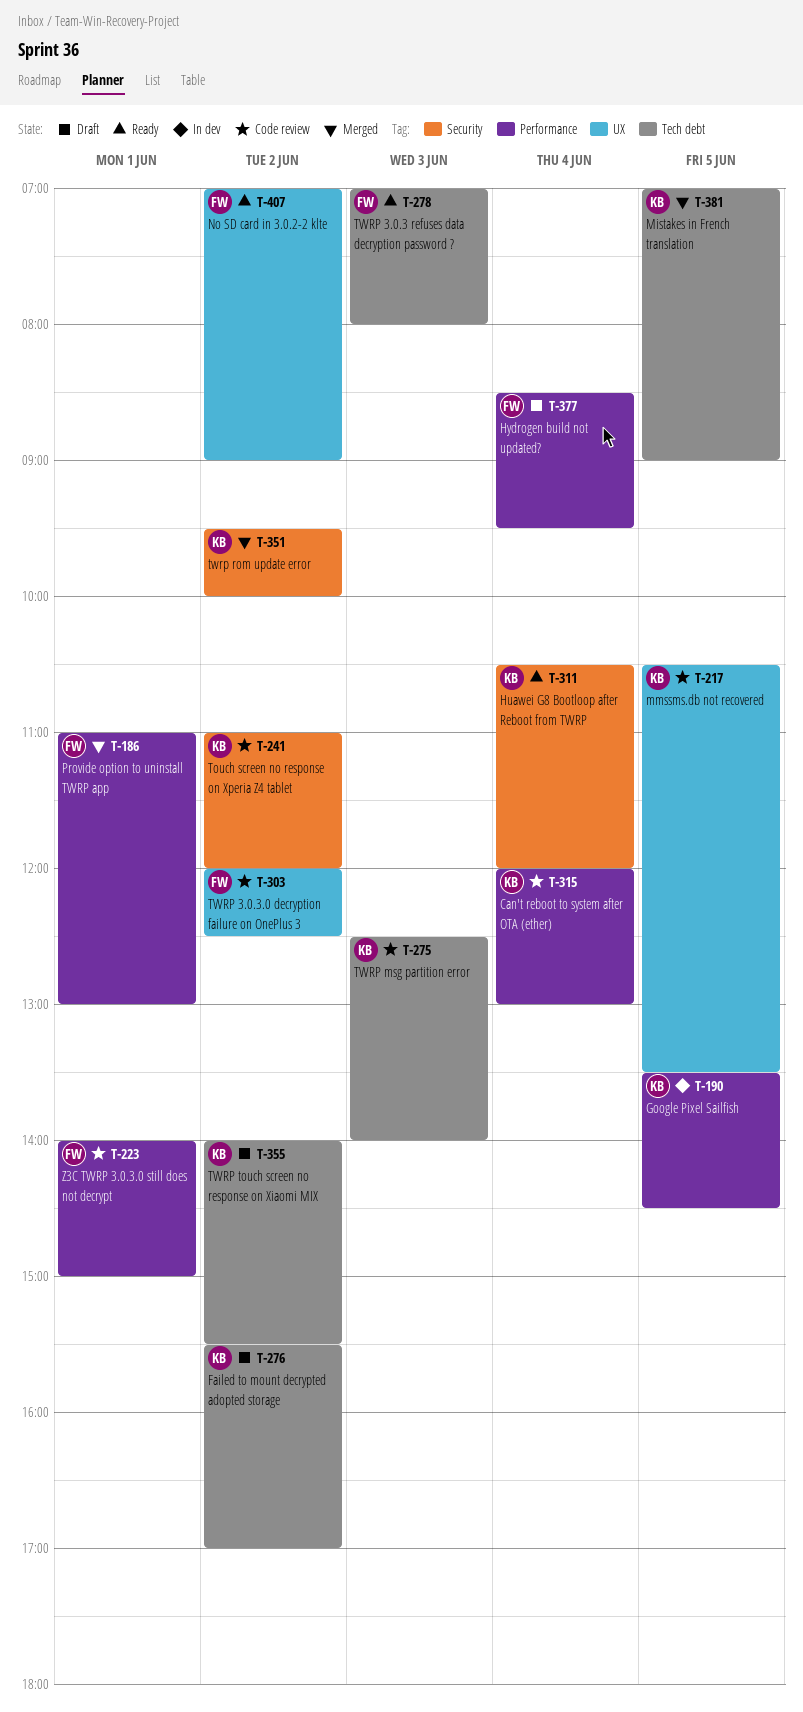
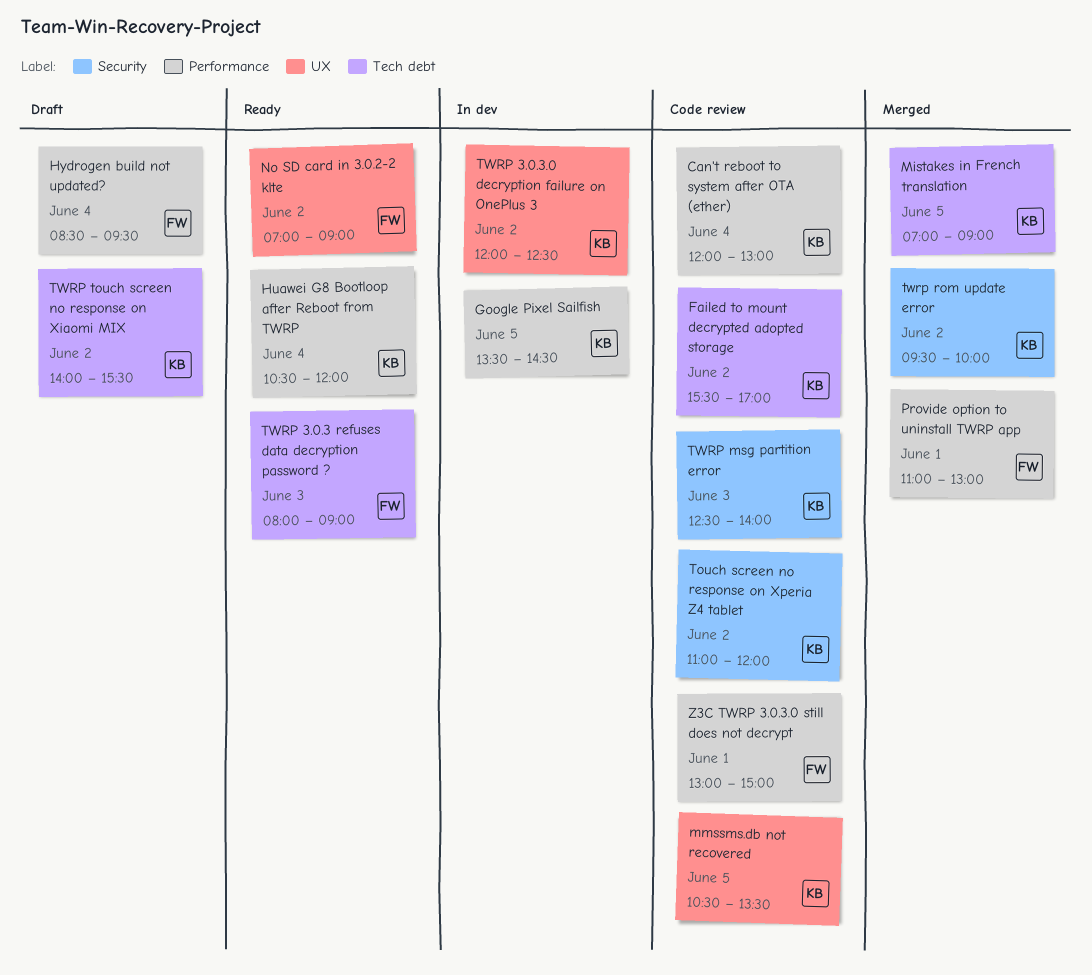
Failed to mount decrypted adopted storage, status: Draft -> Code review
Huawei G8 Bootloop after Reboot from TWRP, label: Security -> Performance
TWRP 3.0.3 refuses data decryption password ?, begins: 07:00 -> 08:00
TWRP 3.0.3 refuses data decryption password ?, ends: 08:00 -> 09:00
TWRP 3.0.3.0 decryption failure on OnePlus 3, status: Code review -> In dev
TWRP 3.0.3.0 decryption failure on OnePlus 3, owner: FW -> KB
TWRP msg partition error, label: Tech debt -> Security
Z3C TWRP 3.0.3.0 still does not decrypt, begins: 14:00 -> 13:00

